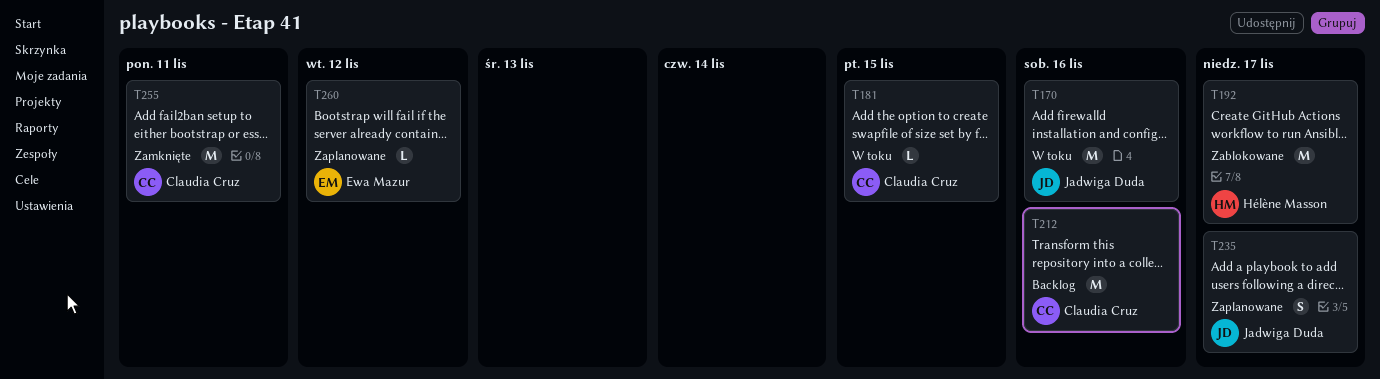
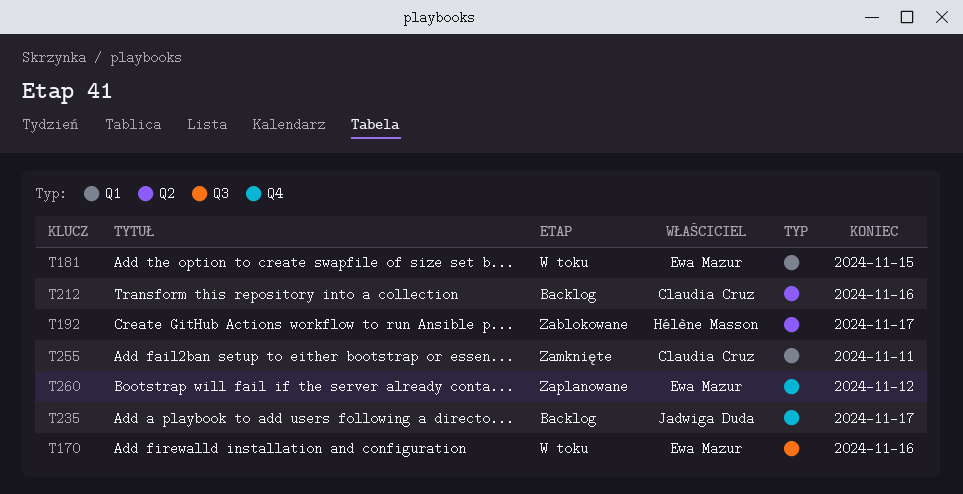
T170, owner: Jadwiga Duda -> Ewa Mazur
T181, owner: Claudia Cruz -> Ewa Mazur
T235, status: Zaplanowane -> Backlog

